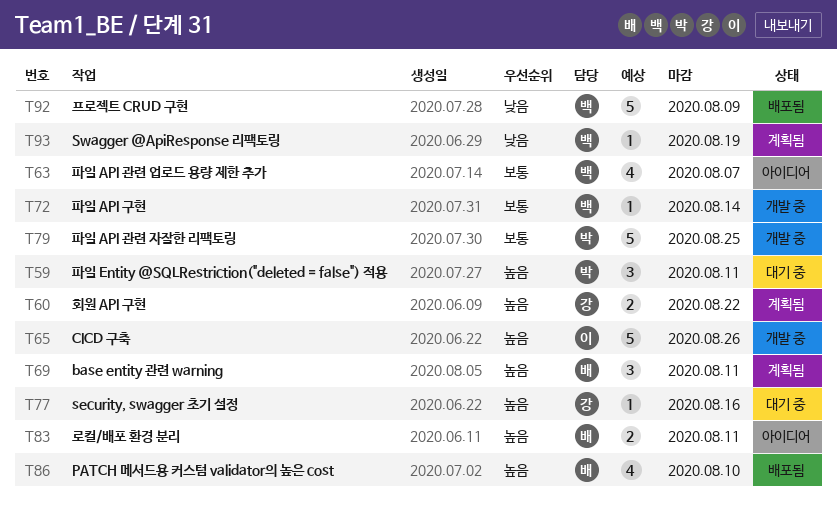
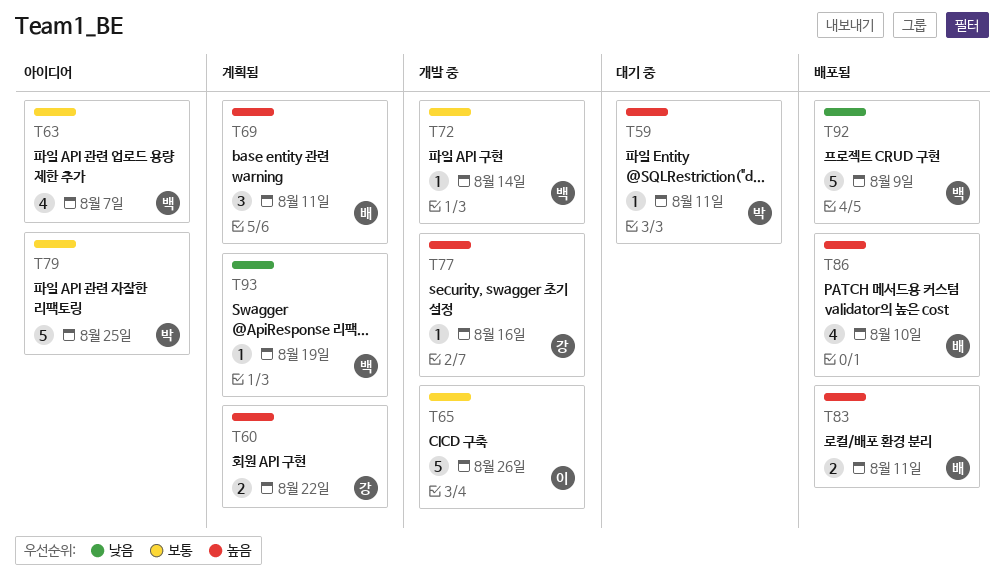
T59, estimate: 3 -> 1
T65, priority: 높음 -> 보통
T77, status: 대기 중 -> 개발 중
T79, status: 개발 중 -> 아이디어
T83, status: 아이디어 -> 배포됨

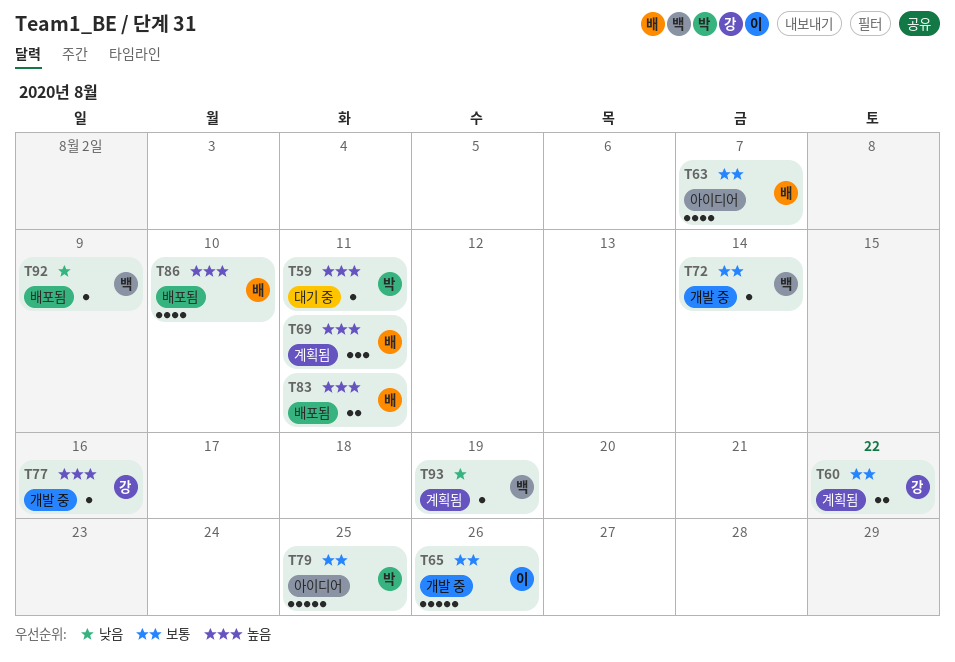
T60, priority: 높음 -> 보통
T63, owner: 백 -> 배
T92, estimate: 5 -> 1

